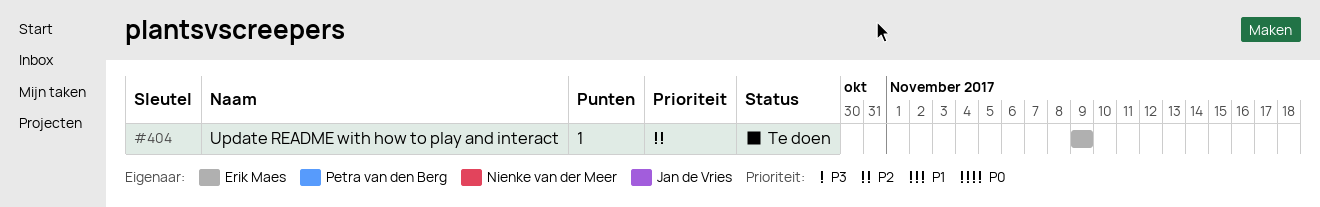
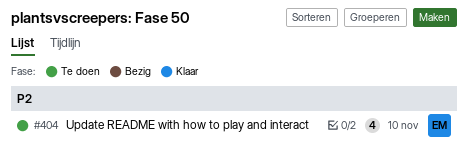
#404, estimate: 1 -> 4
#404, due: Nov 9 -> Nov 10

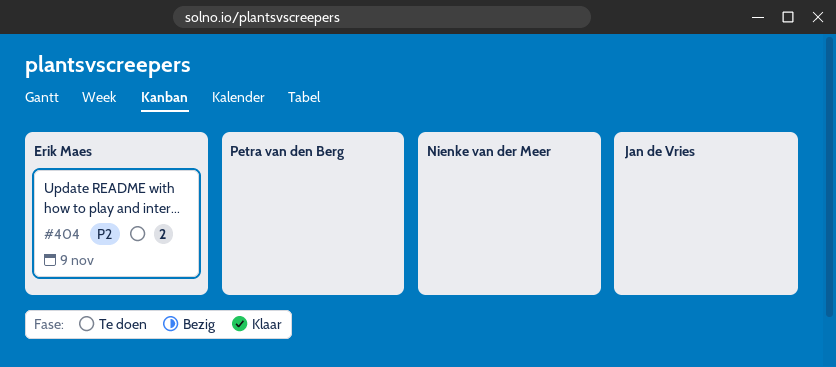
#404, estimate: 4 -> 2
#404, due: Nov 10 -> Nov 9

